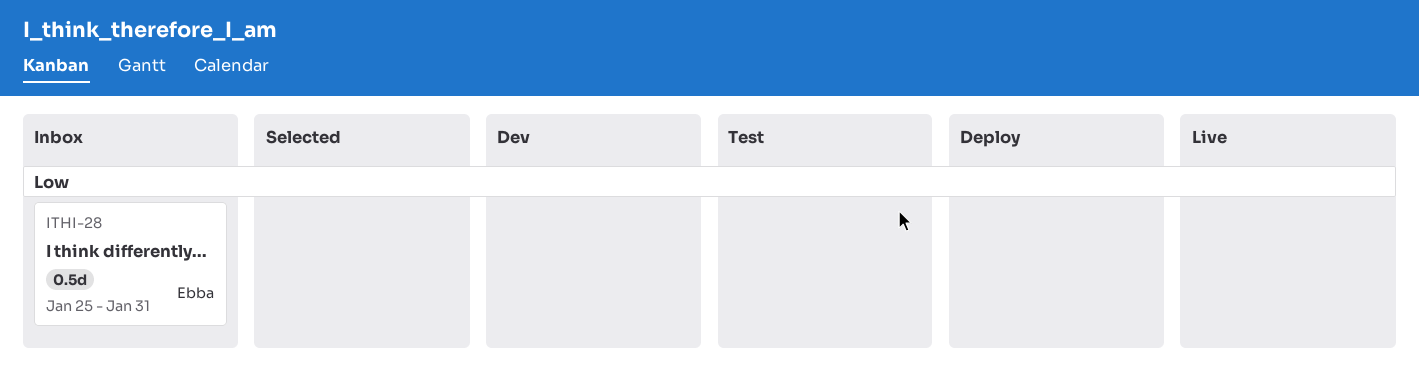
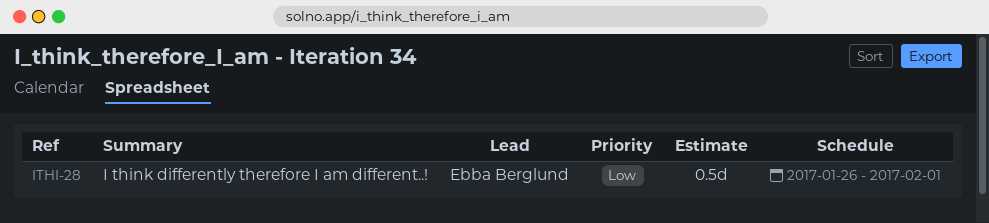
ITHI-28, start: Jan 25 -> Jan 26
ITHI-28, due: Jan 31 -> Feb 1

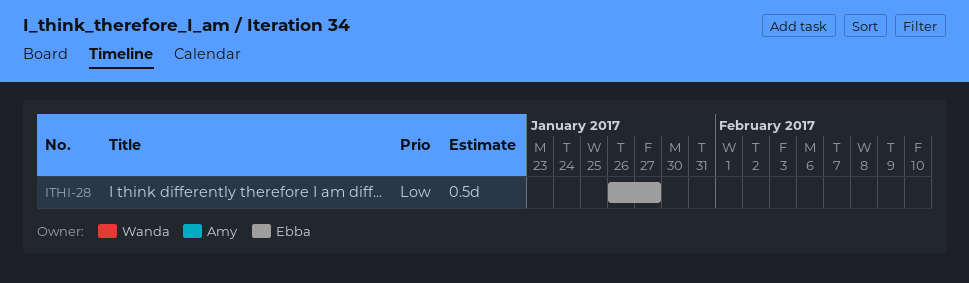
ITHI-28, due: Feb 1 -> Jan 27

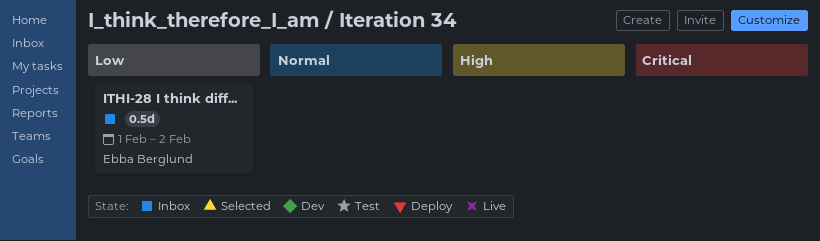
ITHI-28, start: Jan 26 -> Feb 1
ITHI-28, due: Jan 27 -> Feb 2

